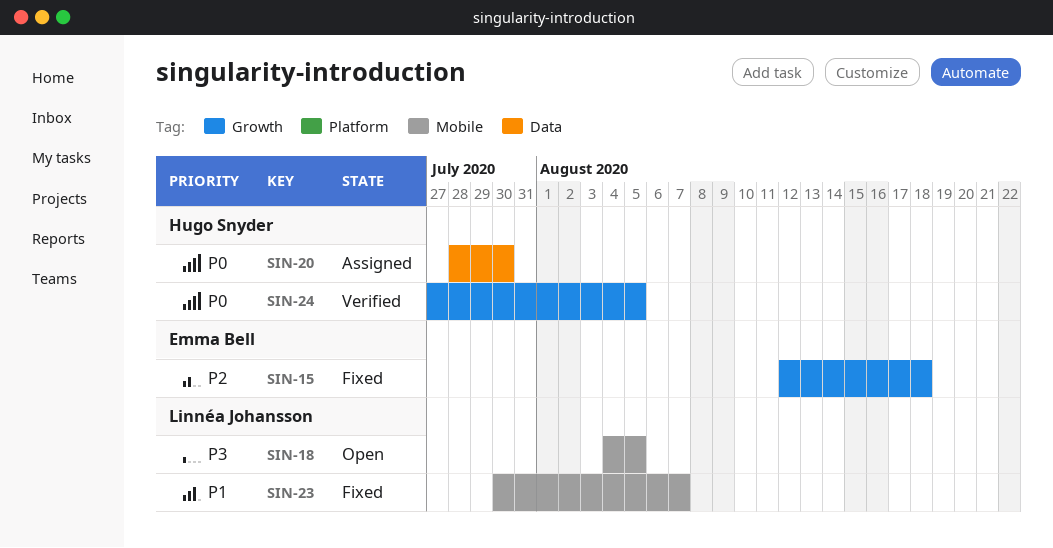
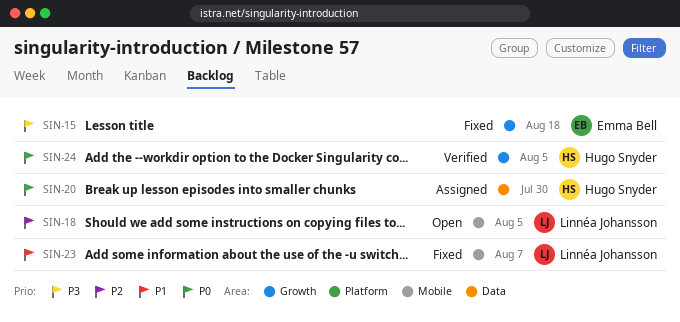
SIN-15, priority: P2 -> P3
SIN-18, priority: P3 -> P2

